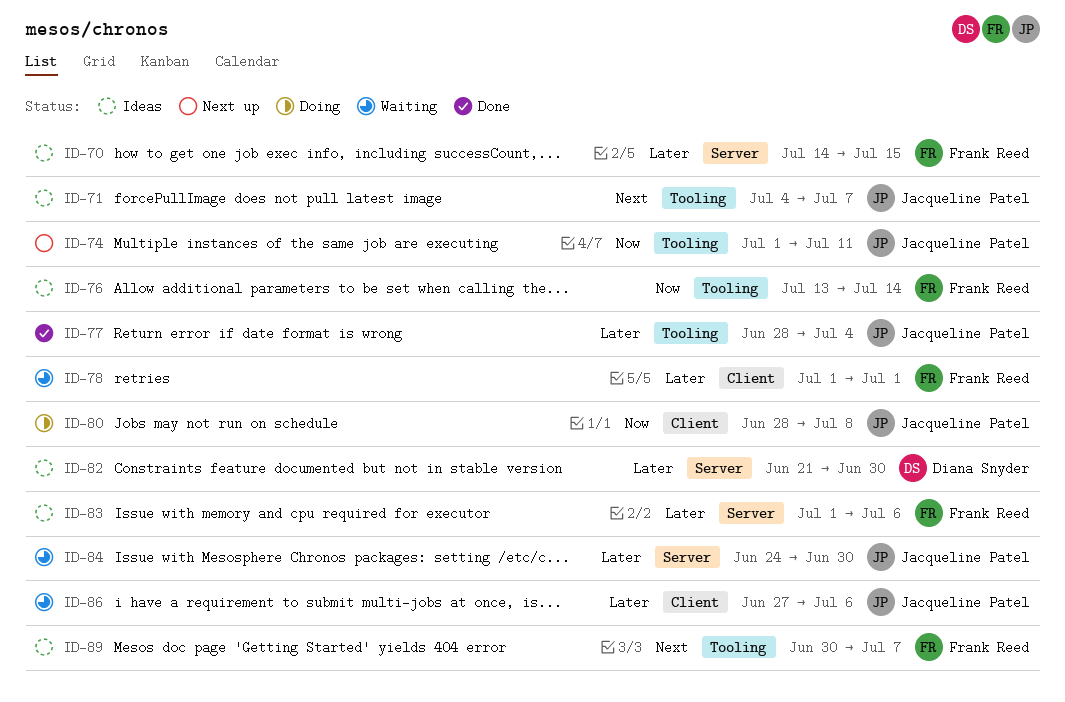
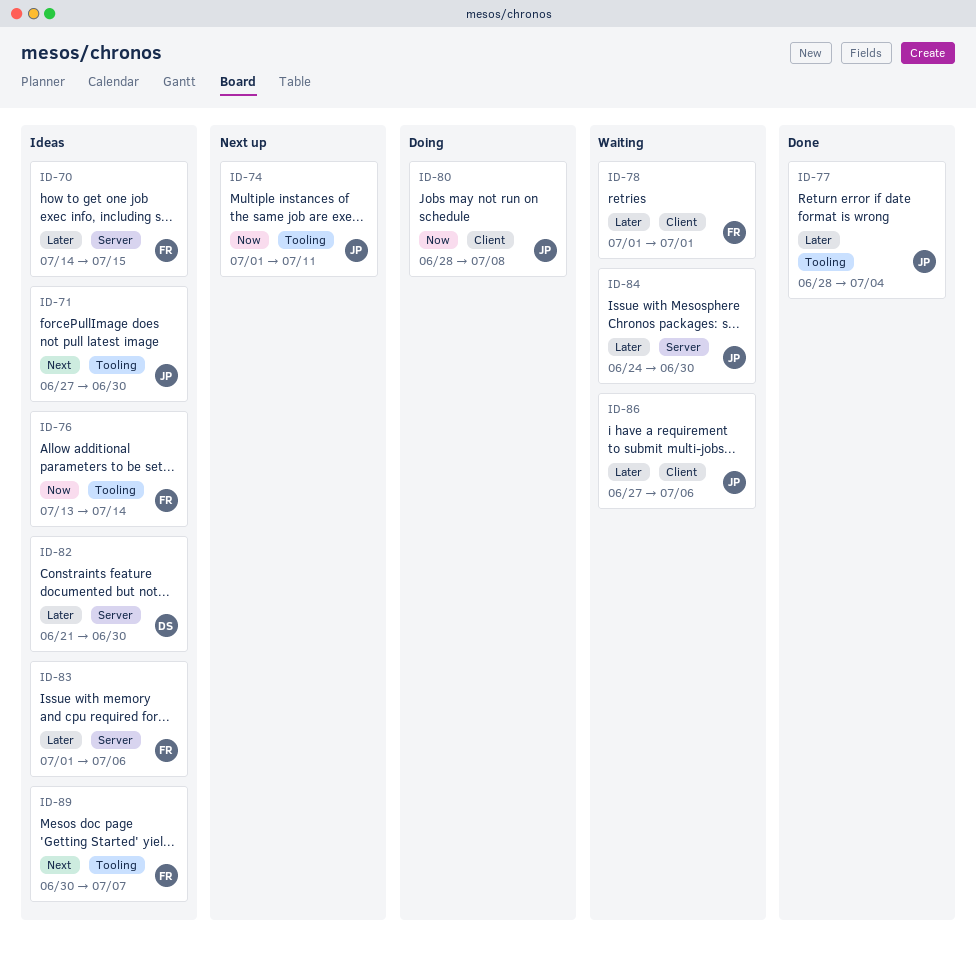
ID-71, start: Jul 4 -> Jun 27
ID-71, due: Jul 7 -> Jun 30

